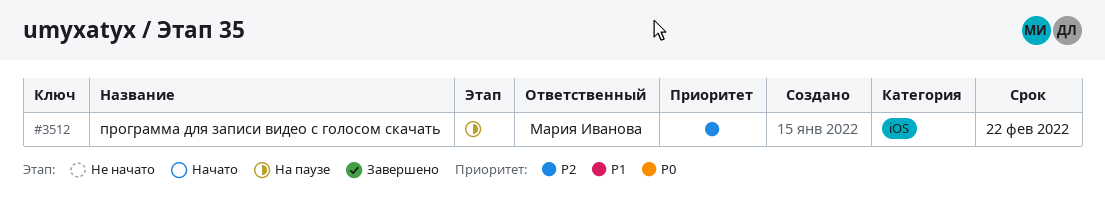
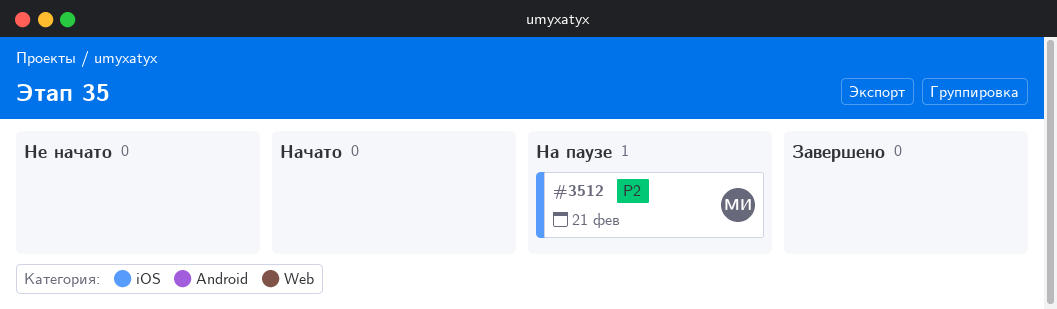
#3512, due: Feb 22 -> Feb 21

